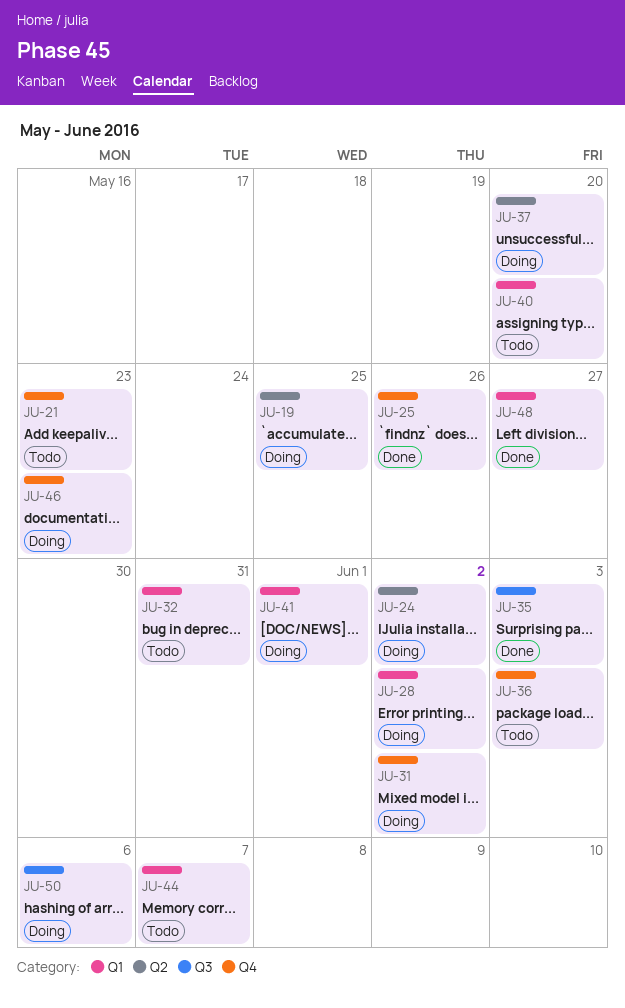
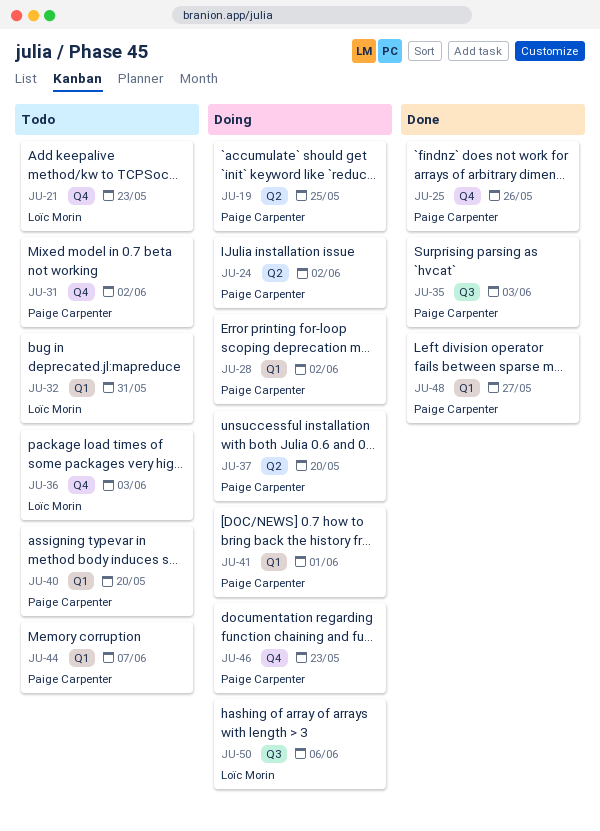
JU-31, status: Doing -> Todo

